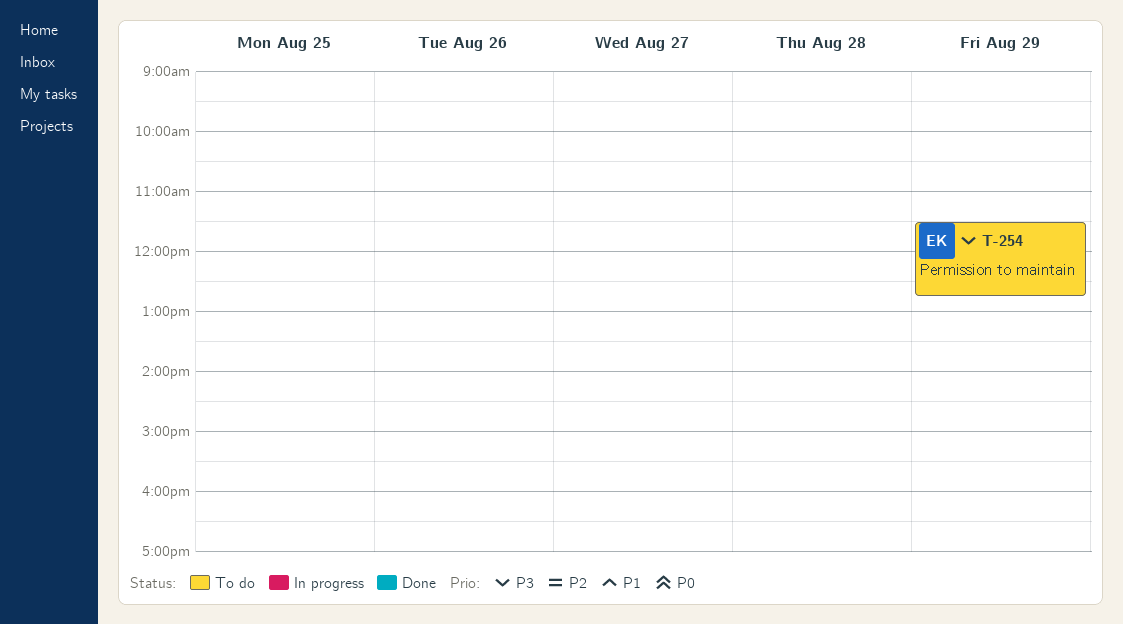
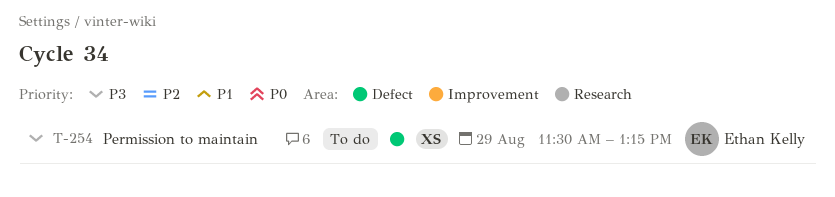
T-254, ends: 12:45 -> 13:15

